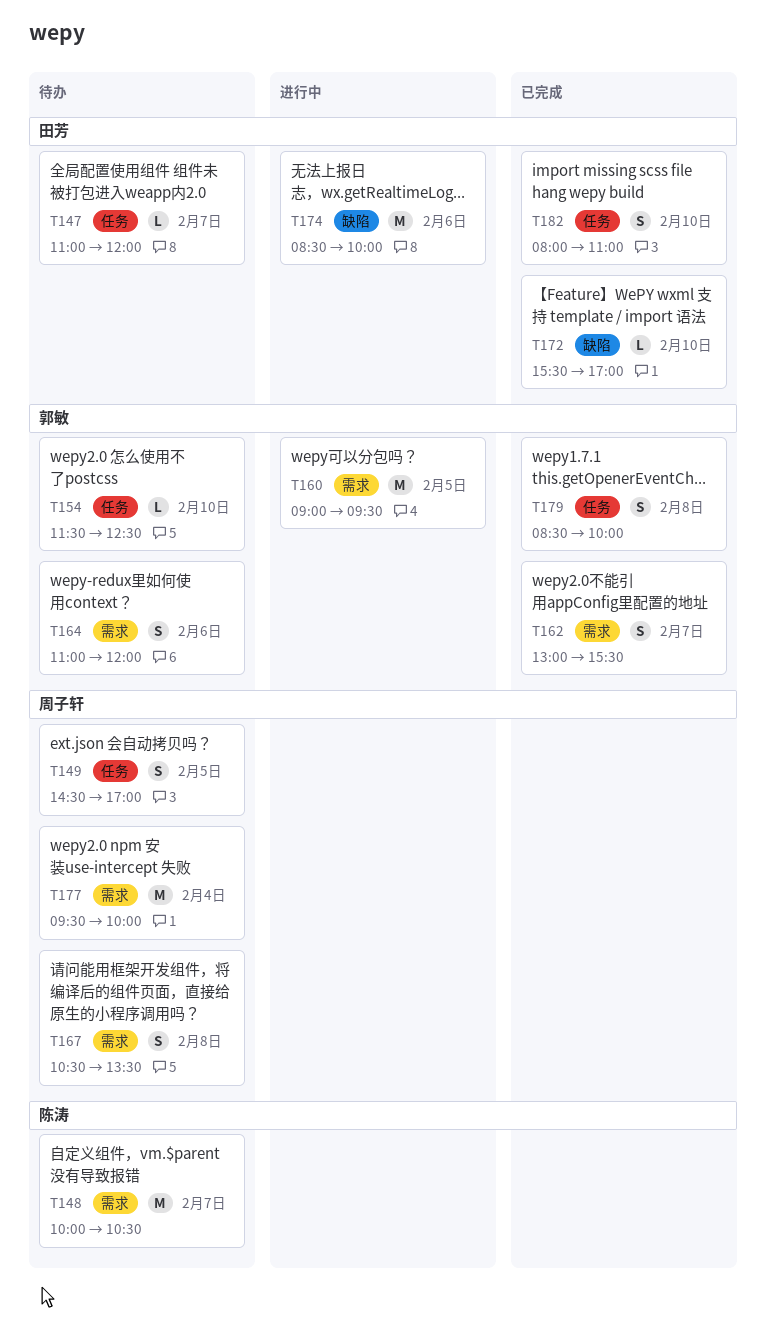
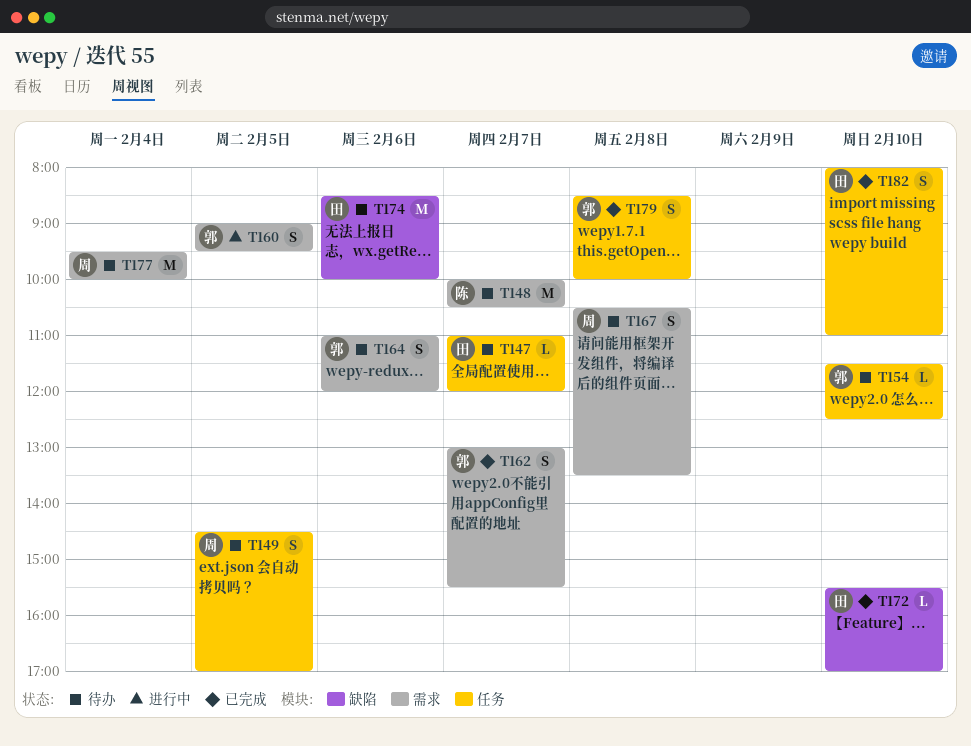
T160, estimate: M -> S
T174, status: 进行中 -> 待办

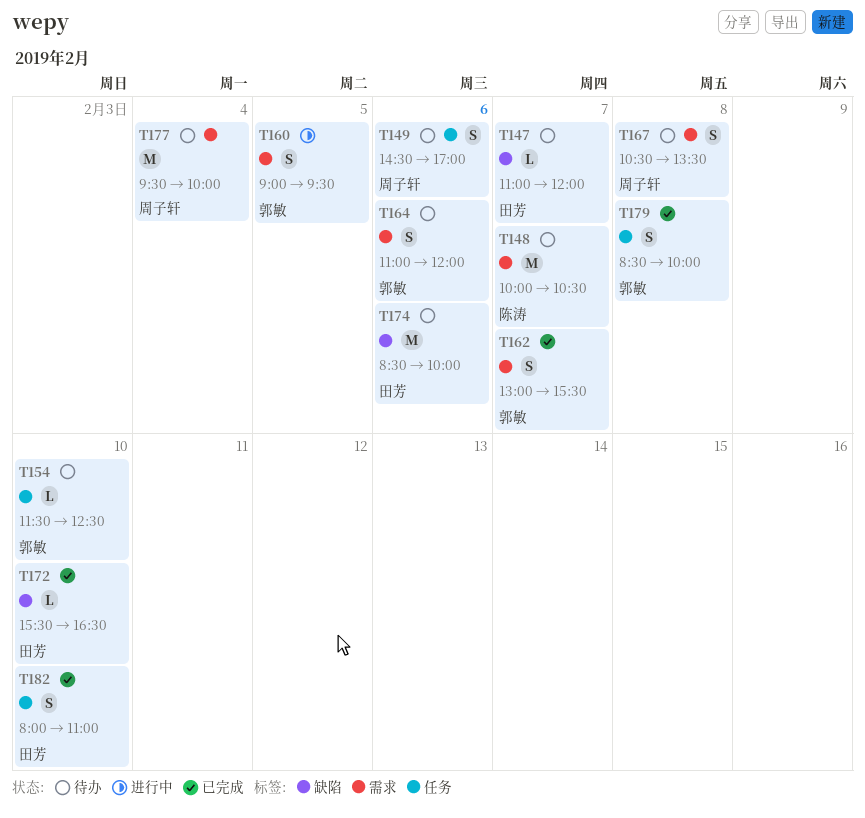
T147, label: 任务 -> 缺陷
T149, day: Feb 5 -> Feb 6
T172, ends: 17:00 -> 16:30

